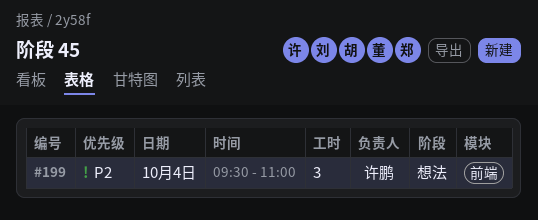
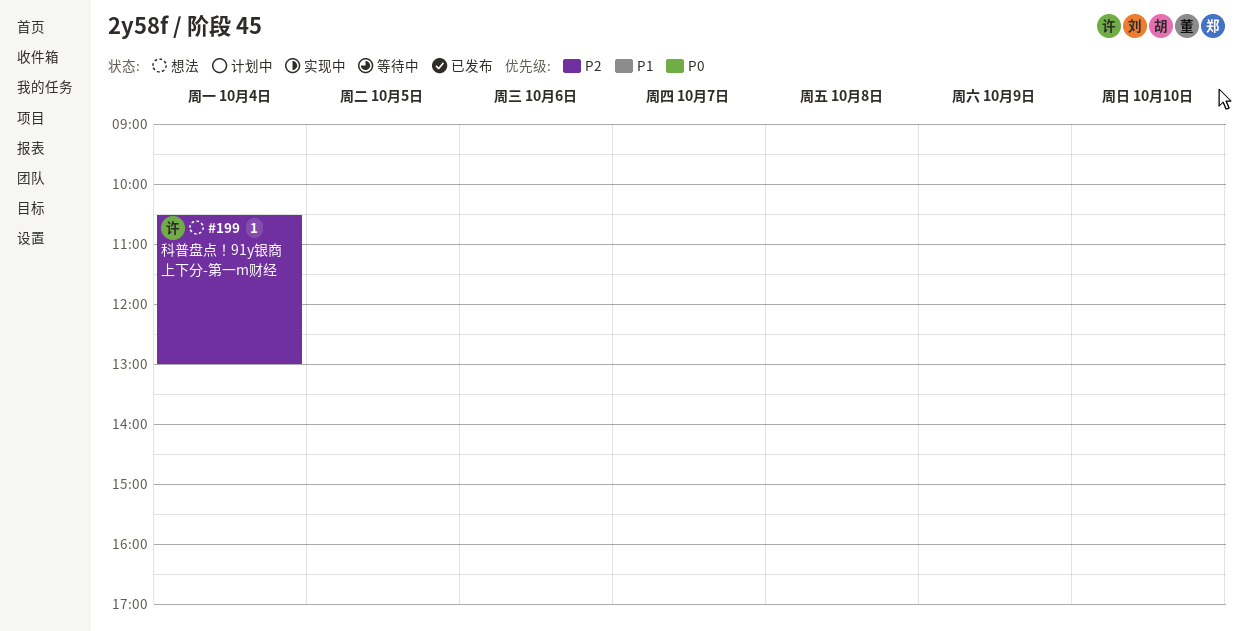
#199, estimate: 3 -> 1
#199, begins: 09:30 -> 10:30
#199, ends: 11:00 -> 13:00

